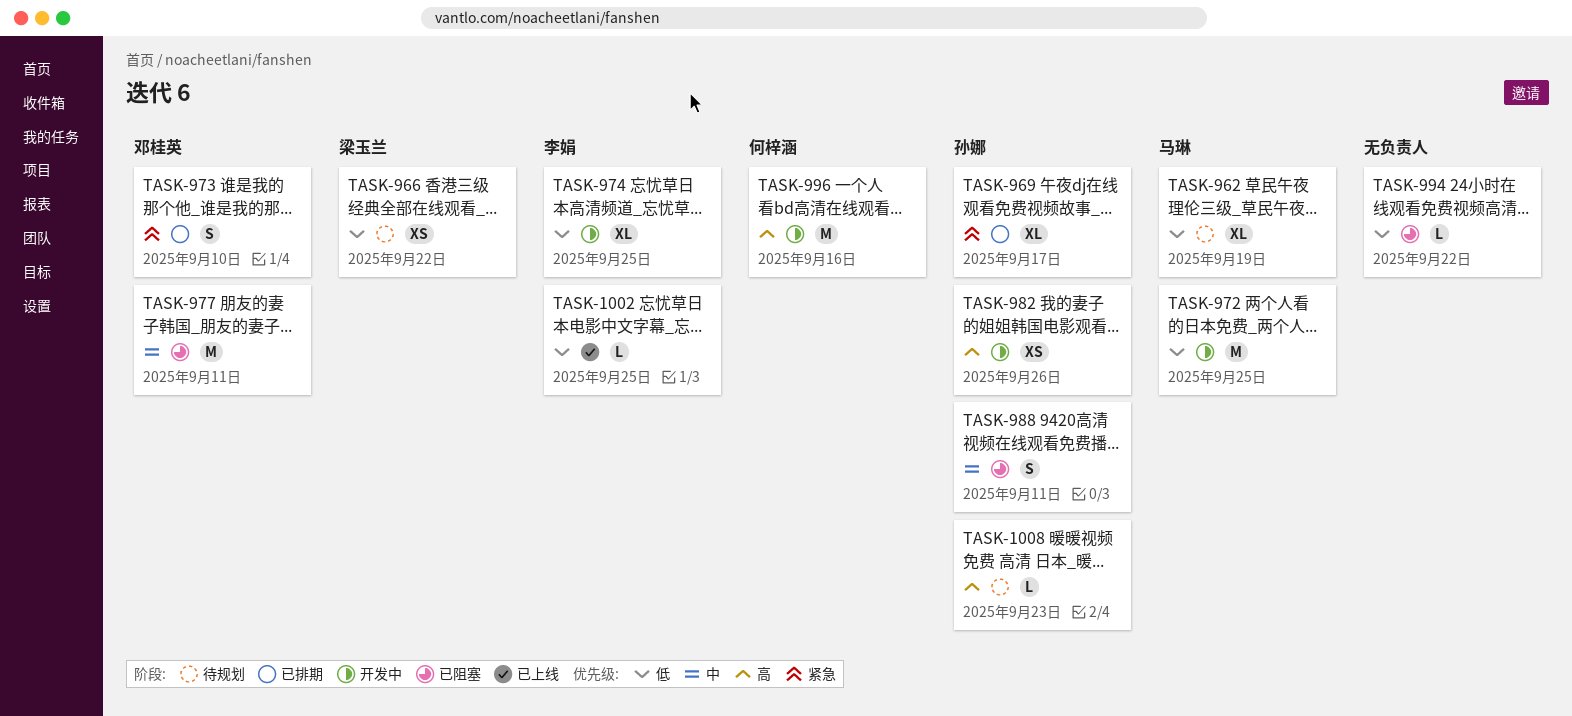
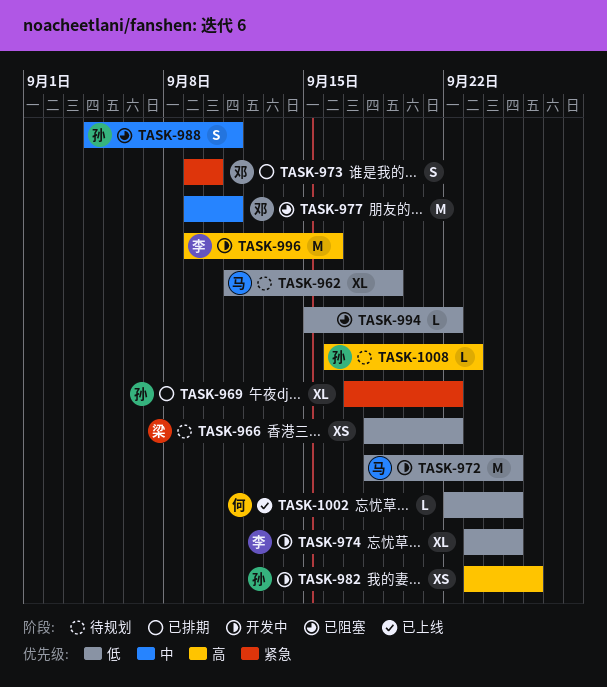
TASK-969, due: Sep 17 -> Sep 22
TASK-996, owner: 何梓涵 -> 李娟
TASK-1002, owner: 李娟 -> 何梓涵

